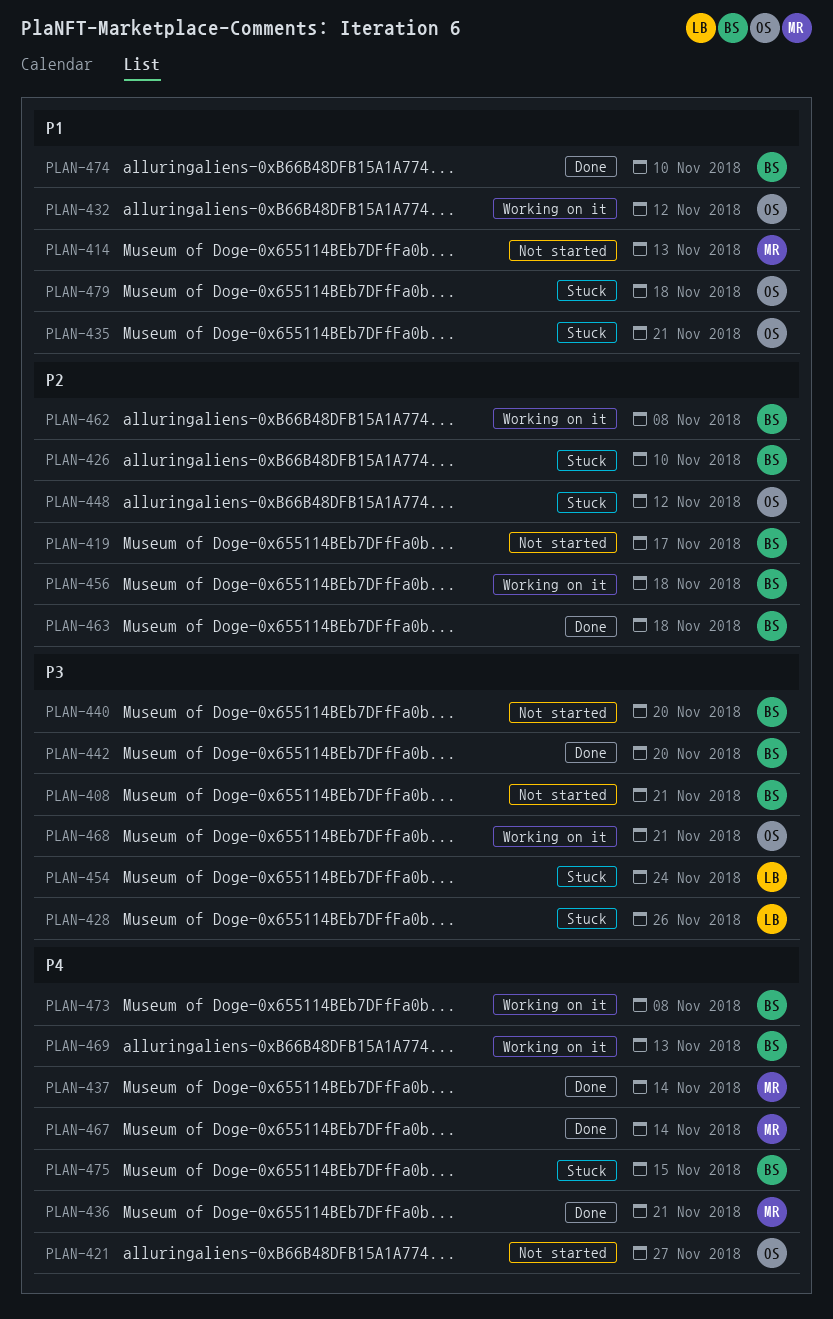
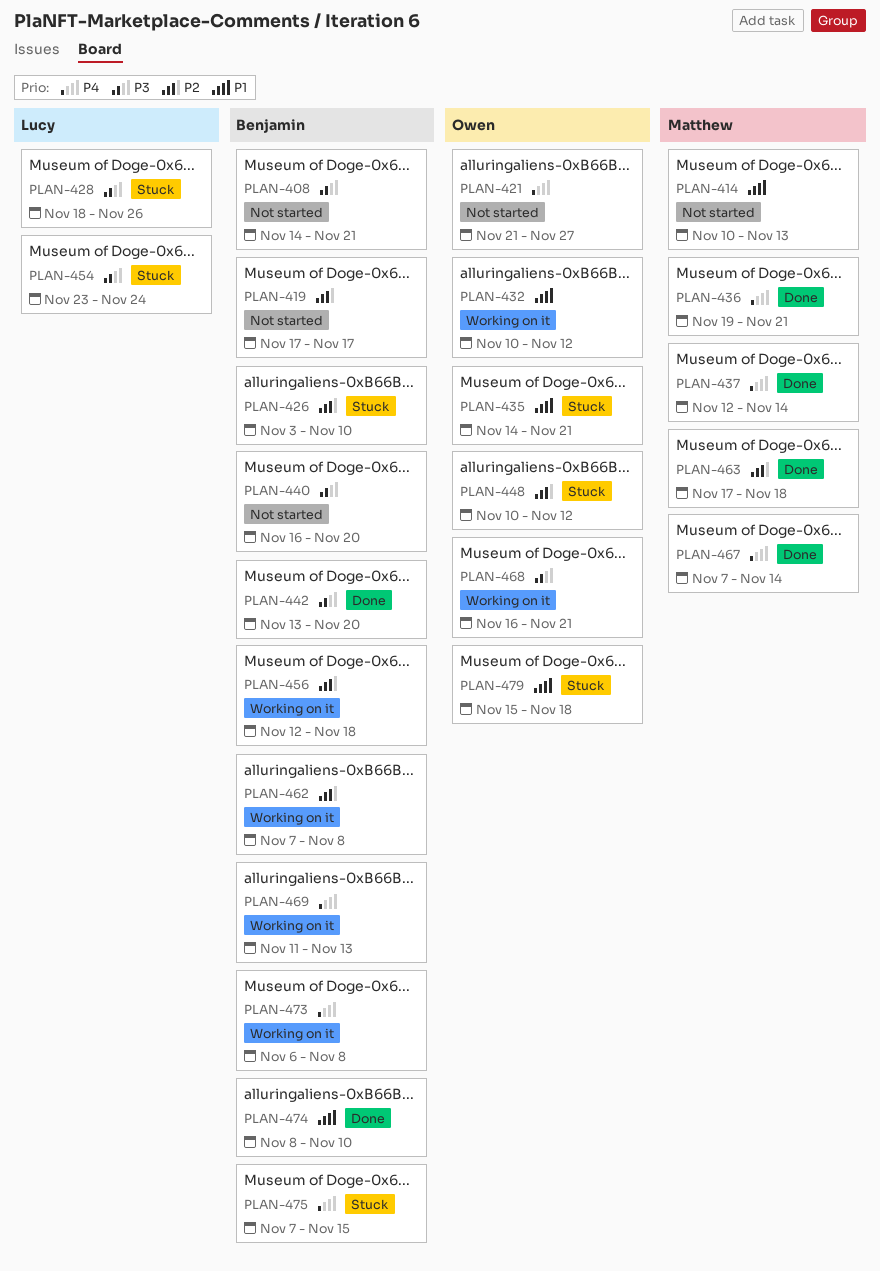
PLAN-463, owner: Benjamin -> Matthew

